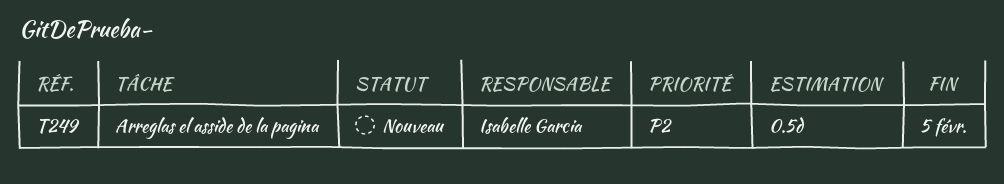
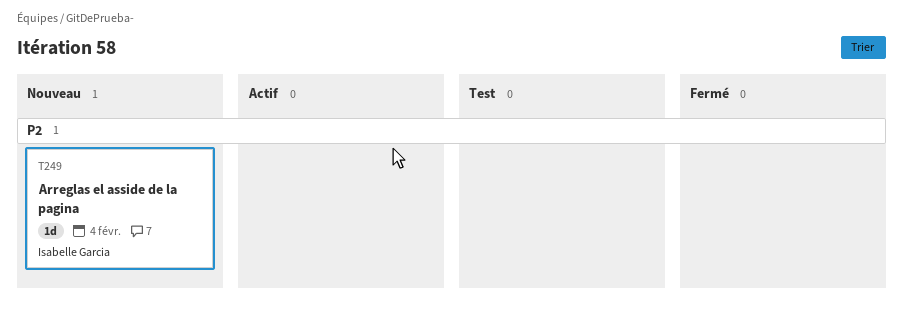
T249, estimate: 0.5d -> 1d
T249, due: Feb 5 -> Feb 4

